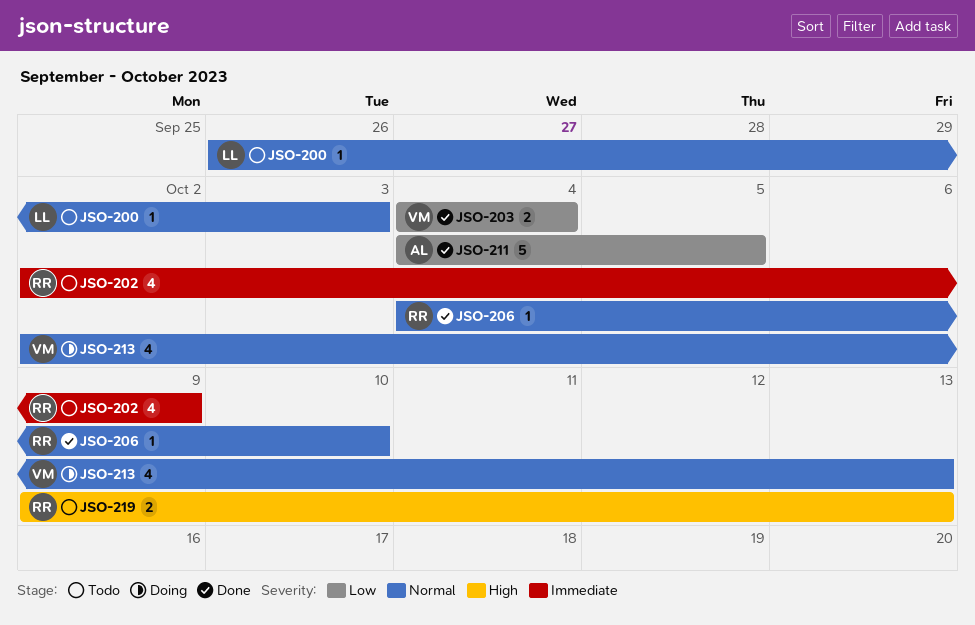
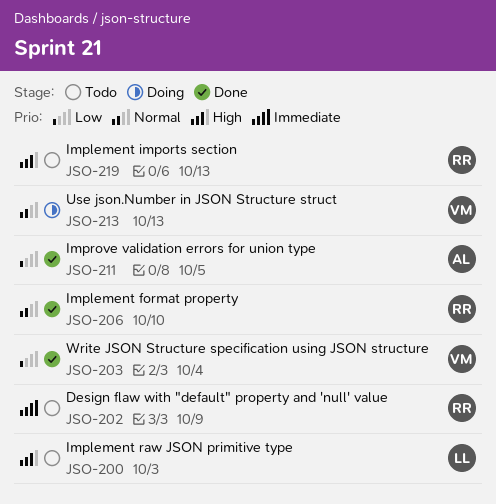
JSO-200, priority: Normal -> High

